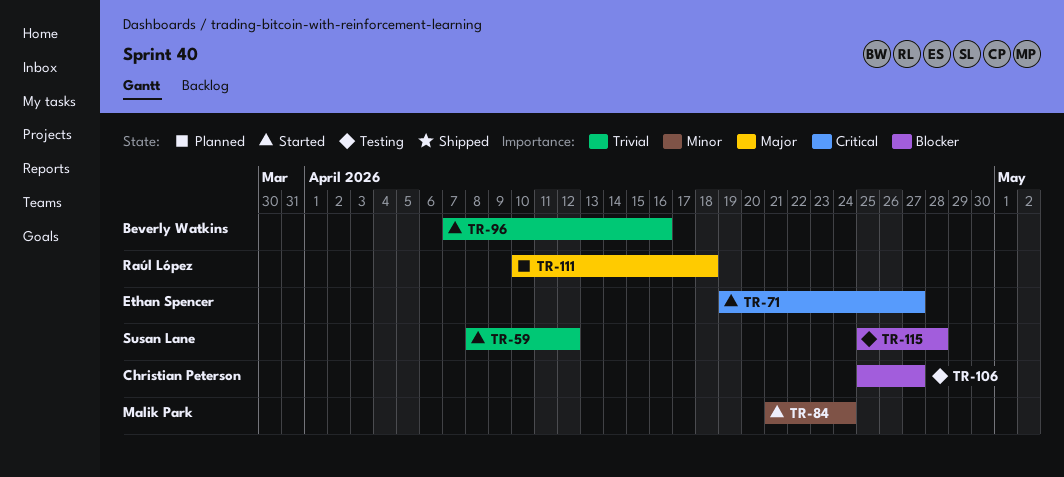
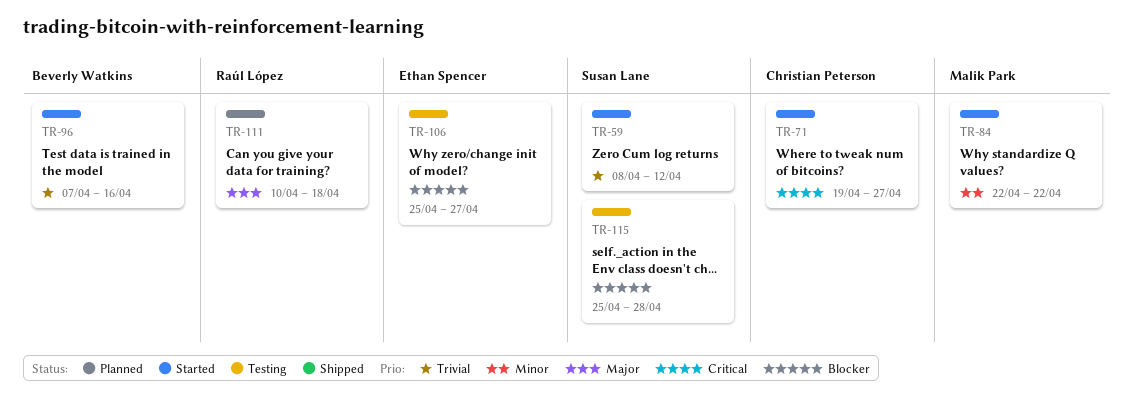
TR-71, owner: Ethan Spencer -> Christian Peterson
TR-84, start: Apr 21 -> Apr 22
TR-84, due: Apr 24 -> Apr 22
TR-106, owner: Christian Peterson -> Ethan Spencer

